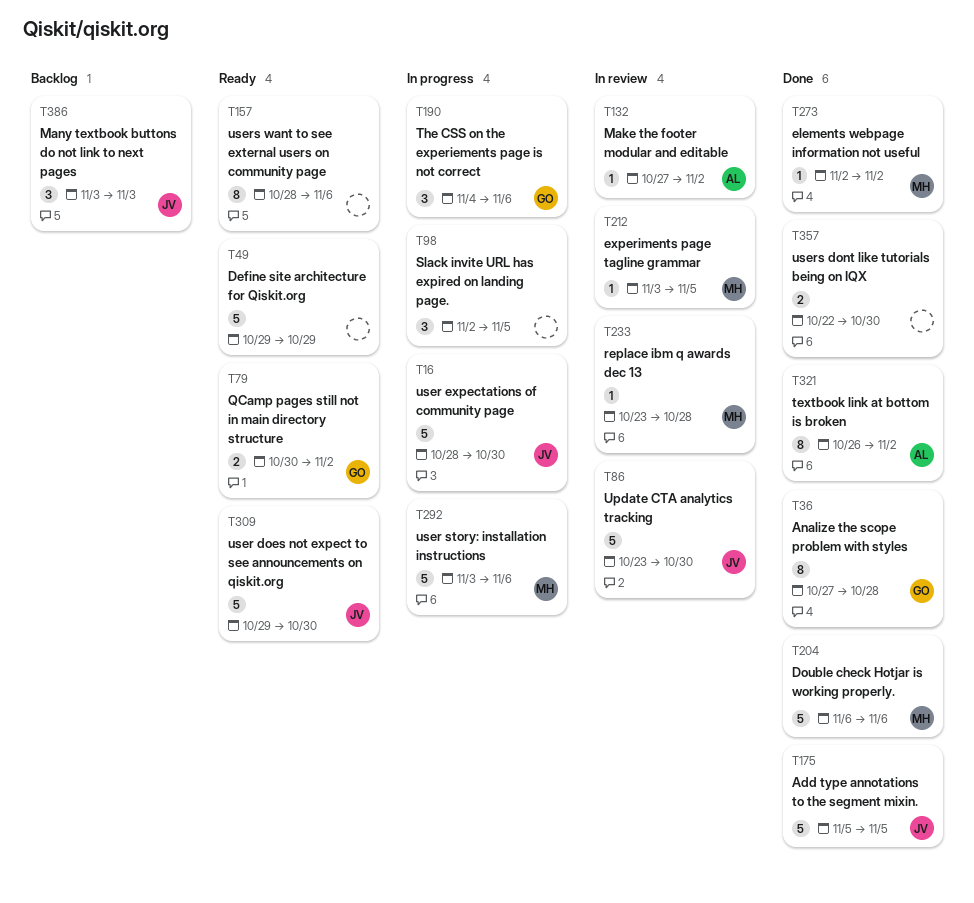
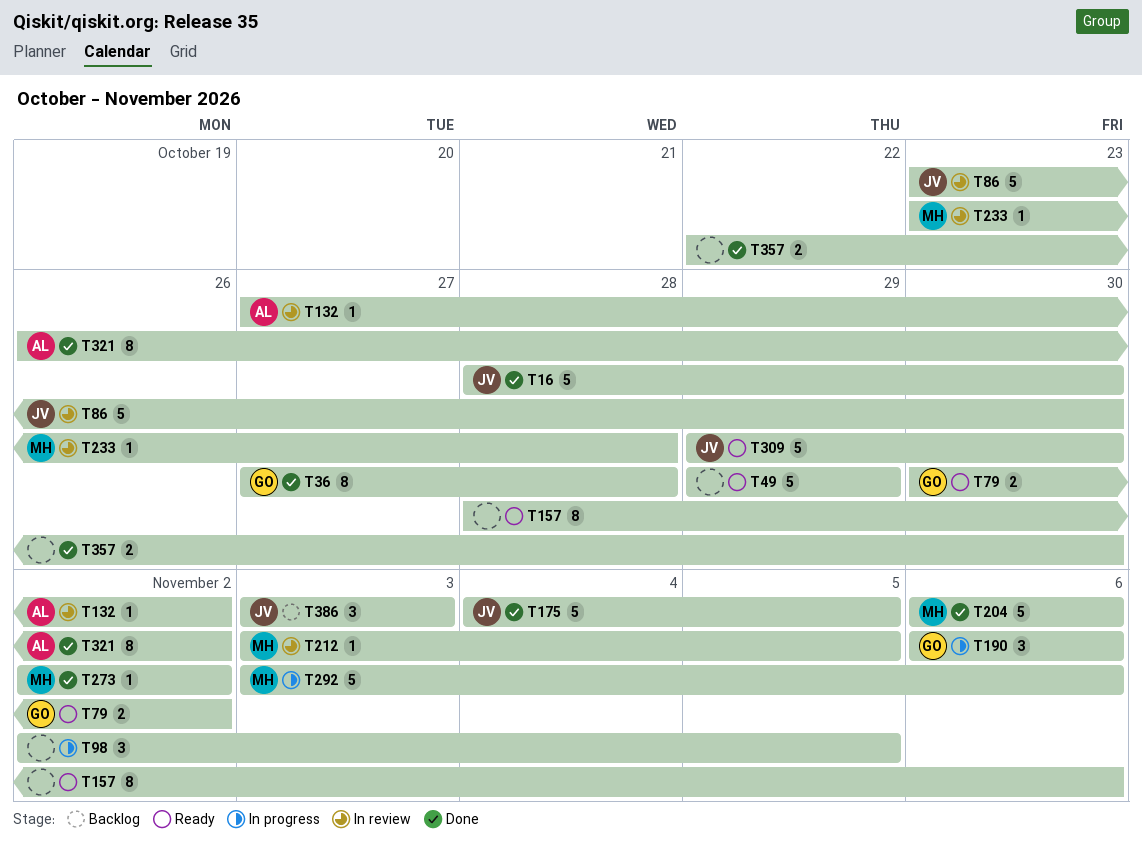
T16, status: In progress -> Done
T175, start: Nov 5 -> Nov 4
T190, start: Nov 4 -> Nov 6

